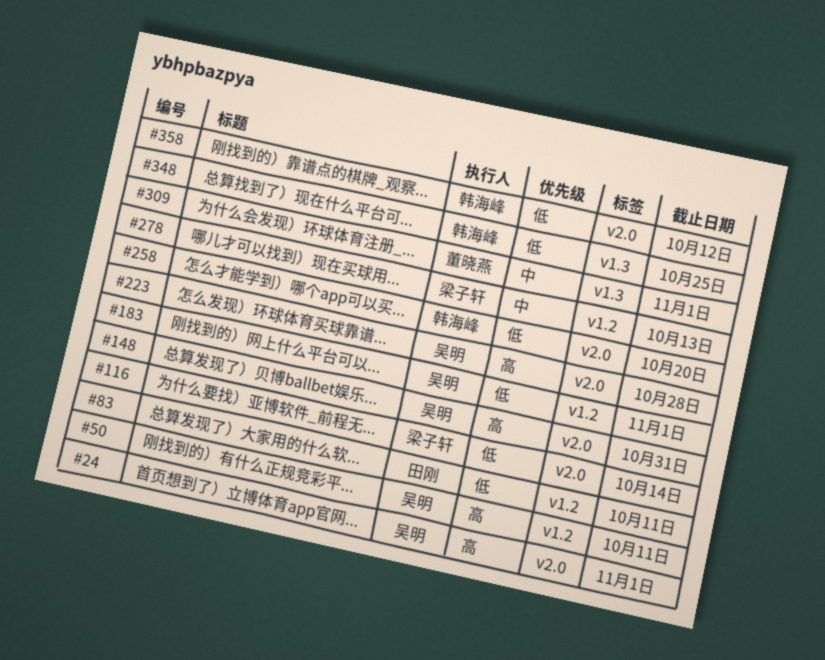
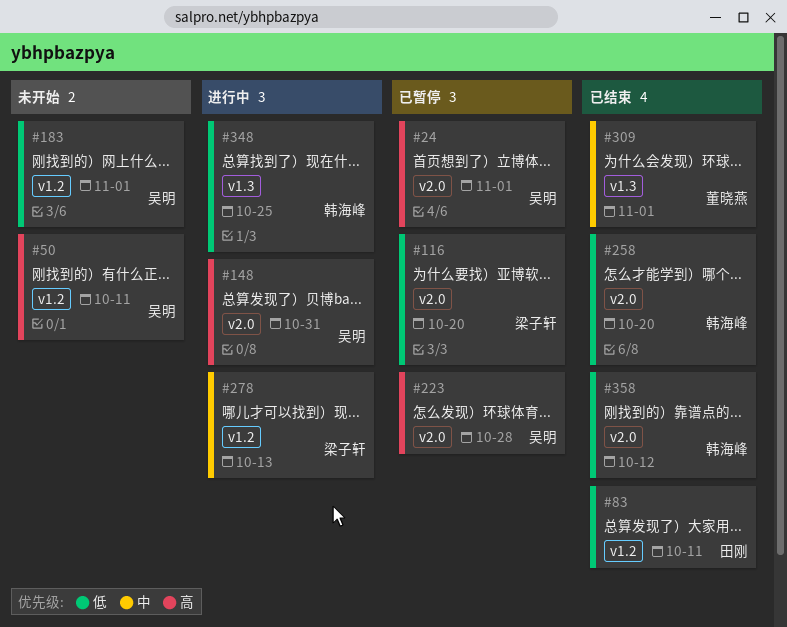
#116, due: Oct 14 -> Oct 20

